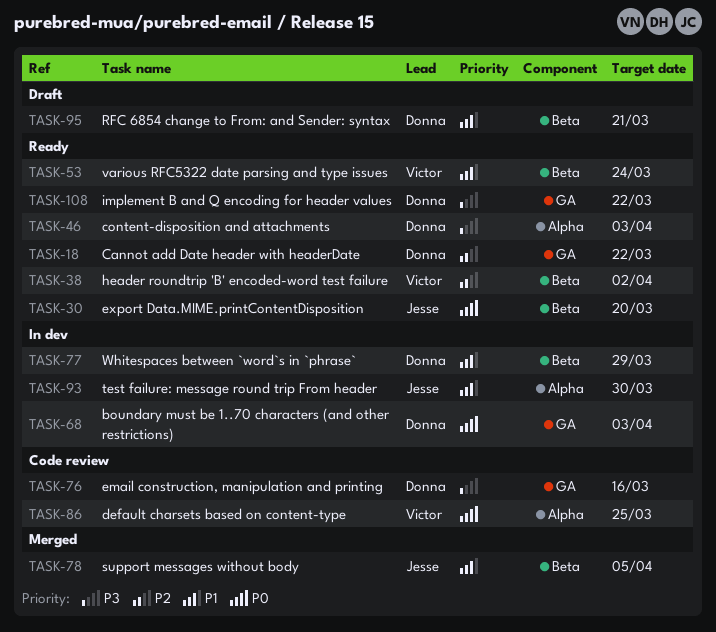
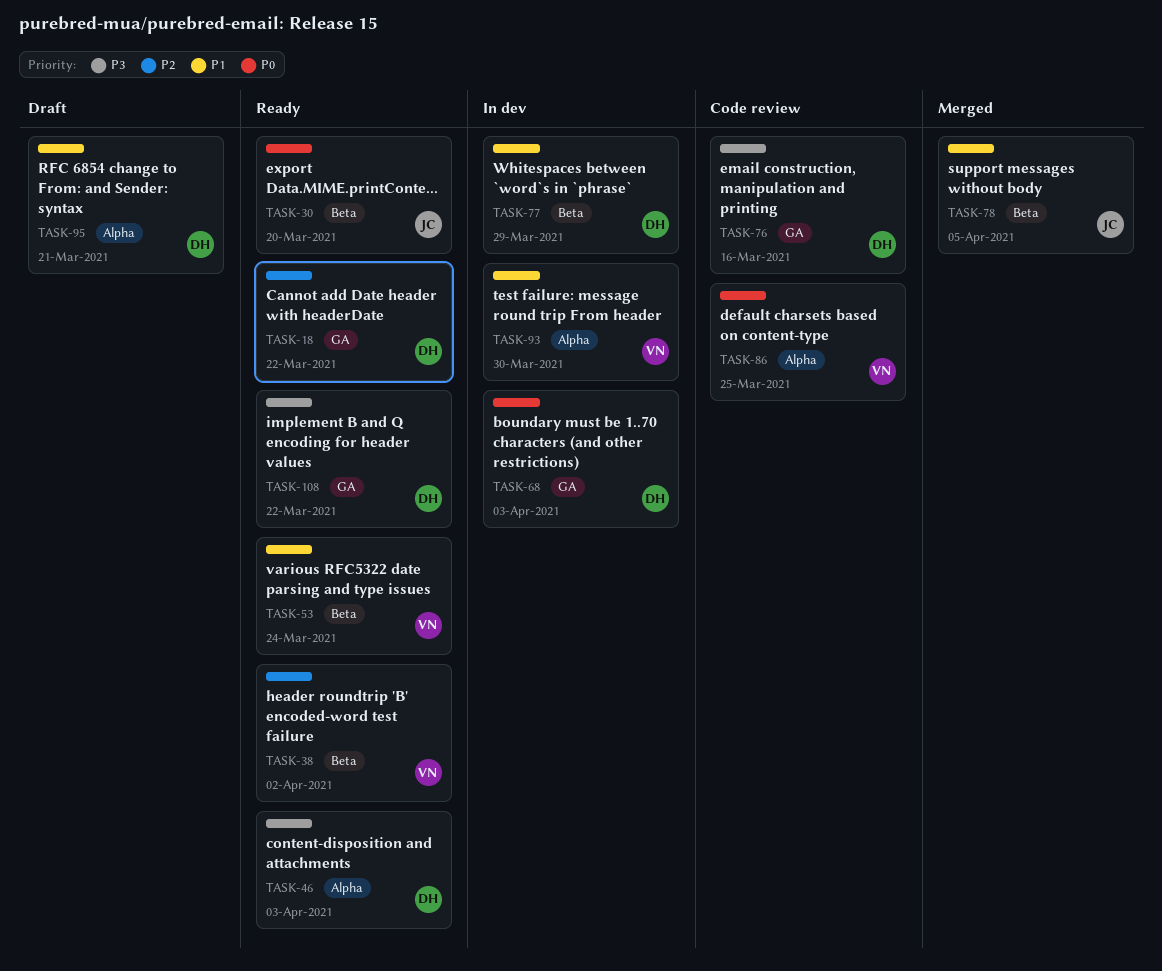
TASK-93, owner: Jesse -> Victor
TASK-95, label: Beta -> Alpha

